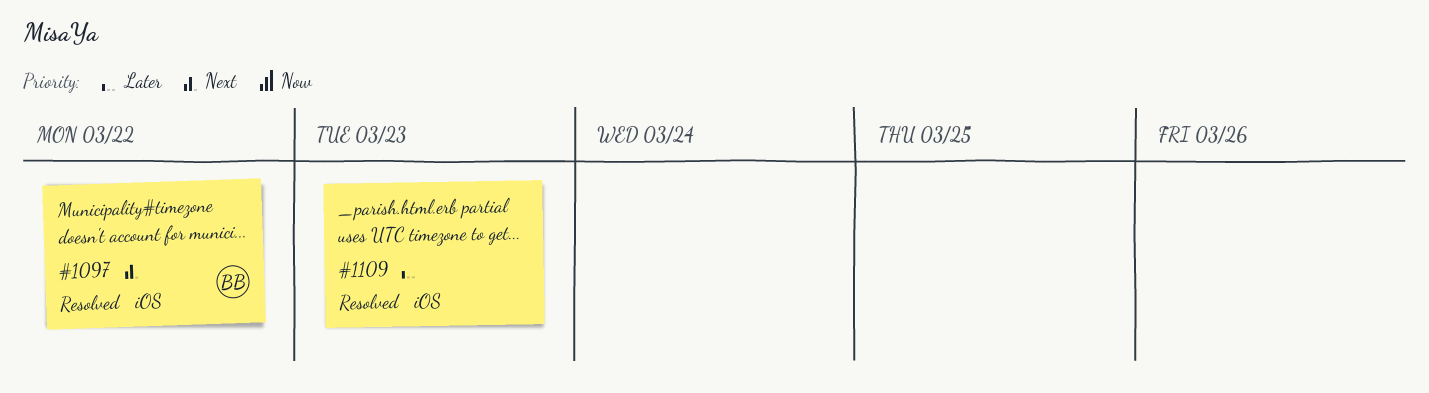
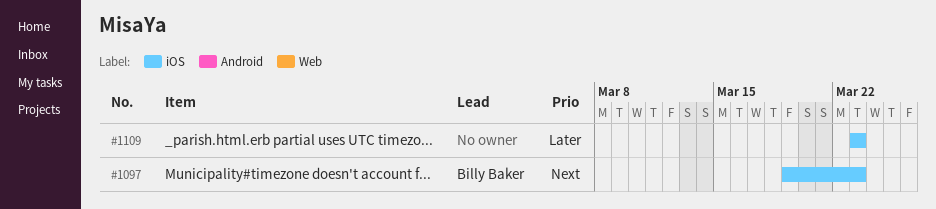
#1097, due: Mar 22 -> Mar 23

